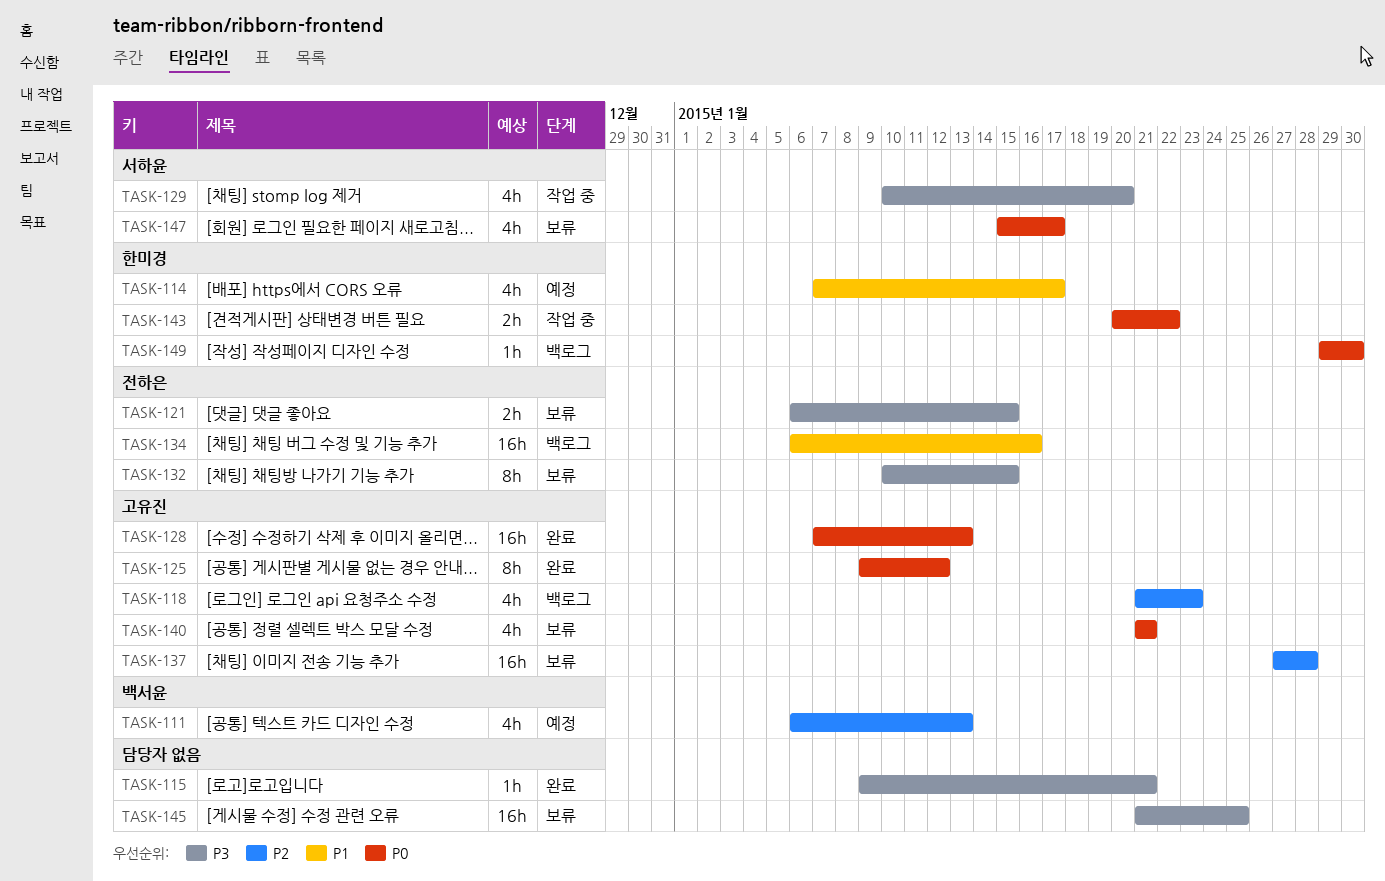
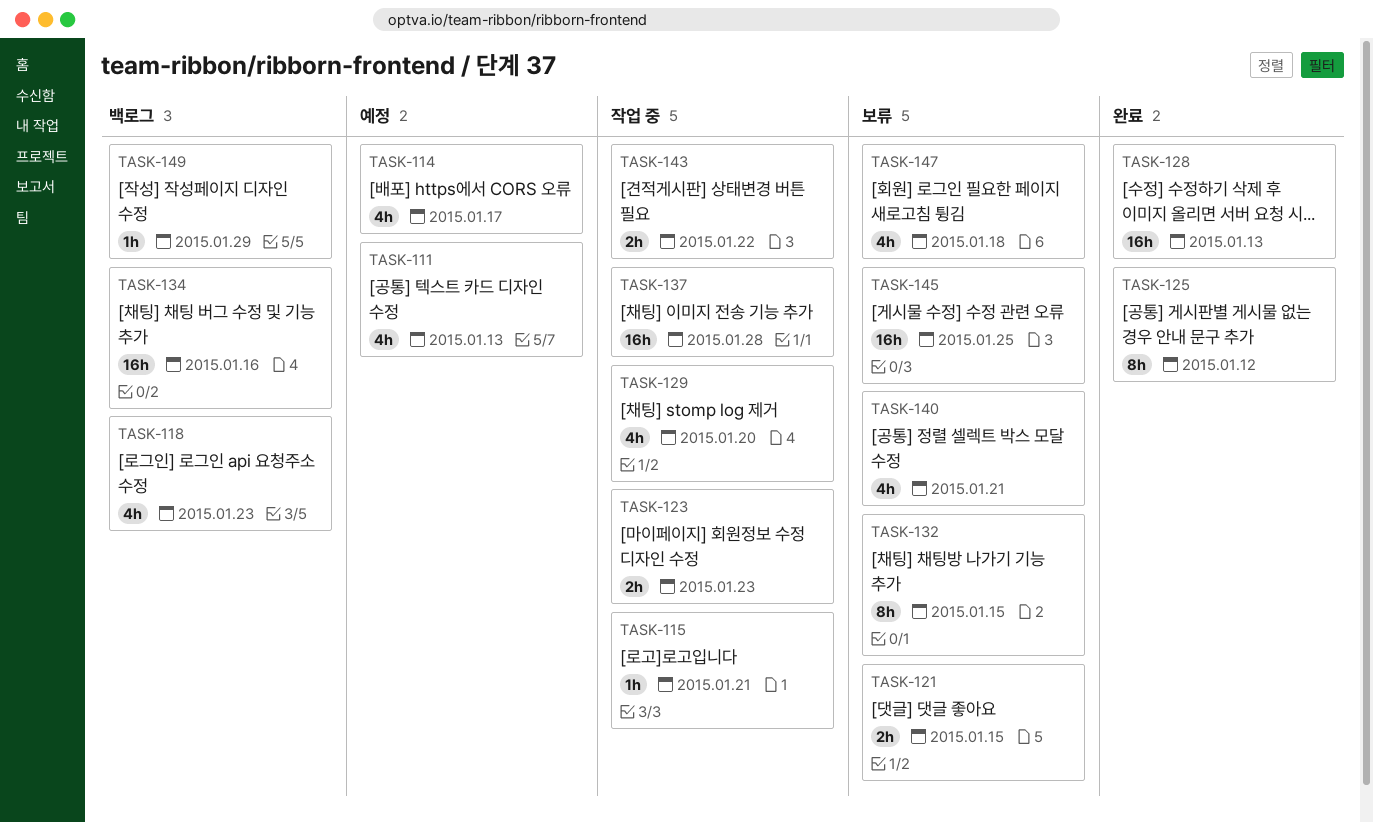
TASK-115, status: 완료 -> 작업 중
TASK-123: none -> present
TASK-137, status: 보류 -> 작업 중
TASK-147, due: Jan 17 -> Jan 18
TASK-149, due: Jan 30 -> Jan 29

